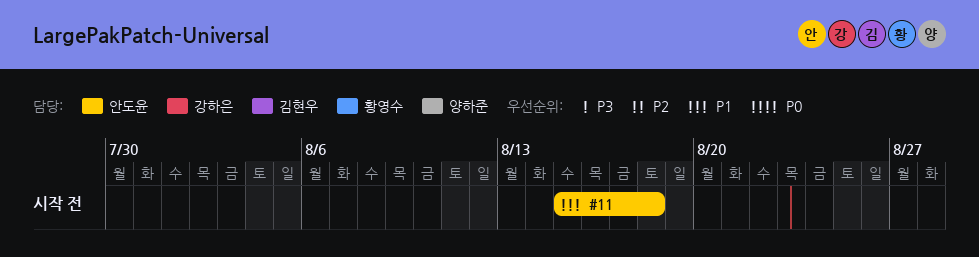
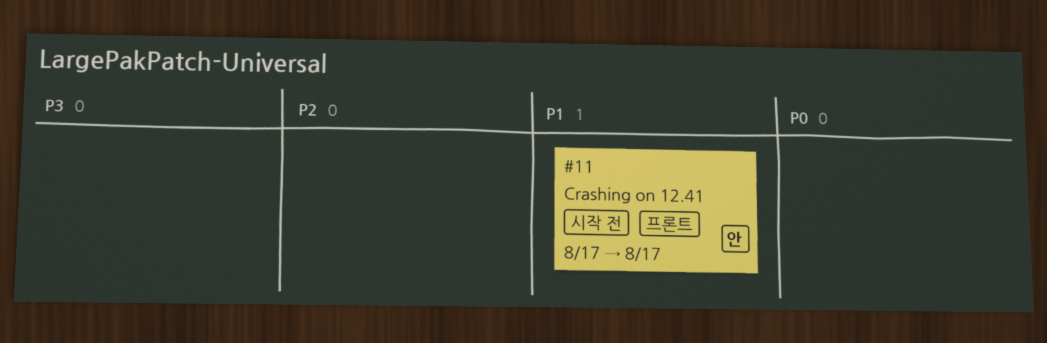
#11, start: Aug 15 -> Aug 17
#11, due: Aug 18 -> Aug 17

